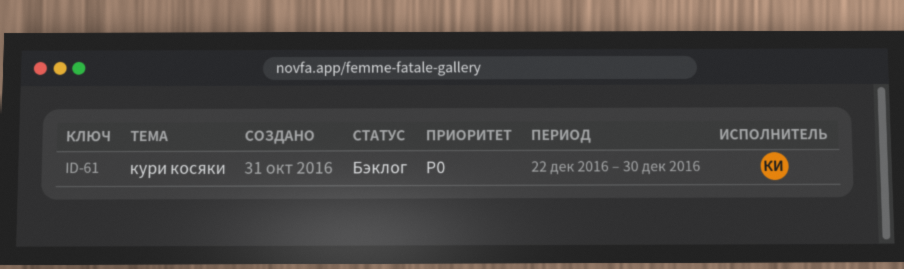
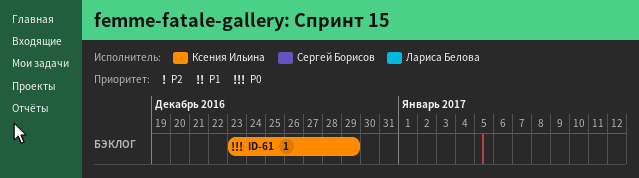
ID-61, start: Dec 22 -> Dec 23
ID-61, due: Dec 30 -> Dec 29

